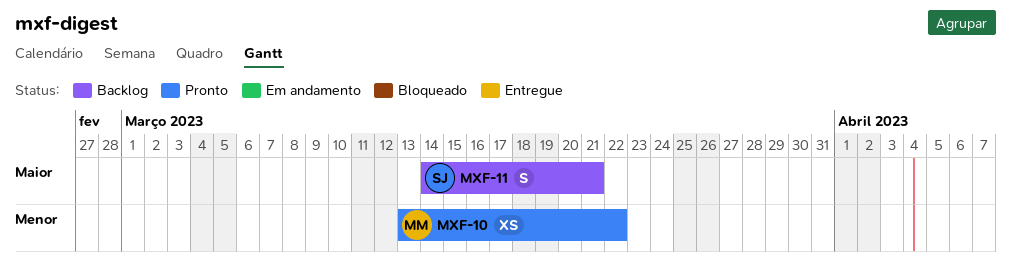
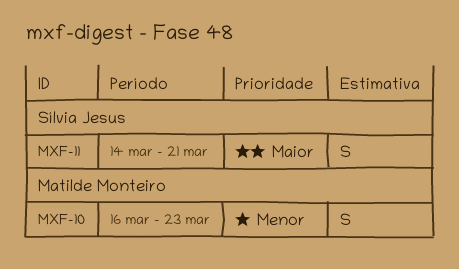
MXF-10, estimate: XS -> S
MXF-10, start: Mar 13 -> Mar 16
MXF-10, due: Mar 22 -> Mar 23

